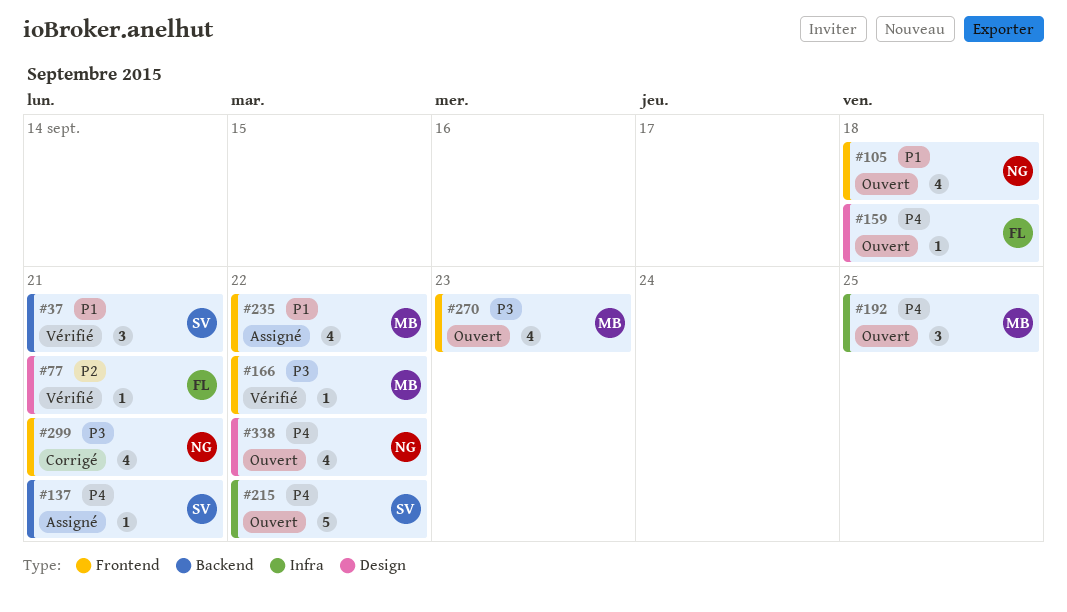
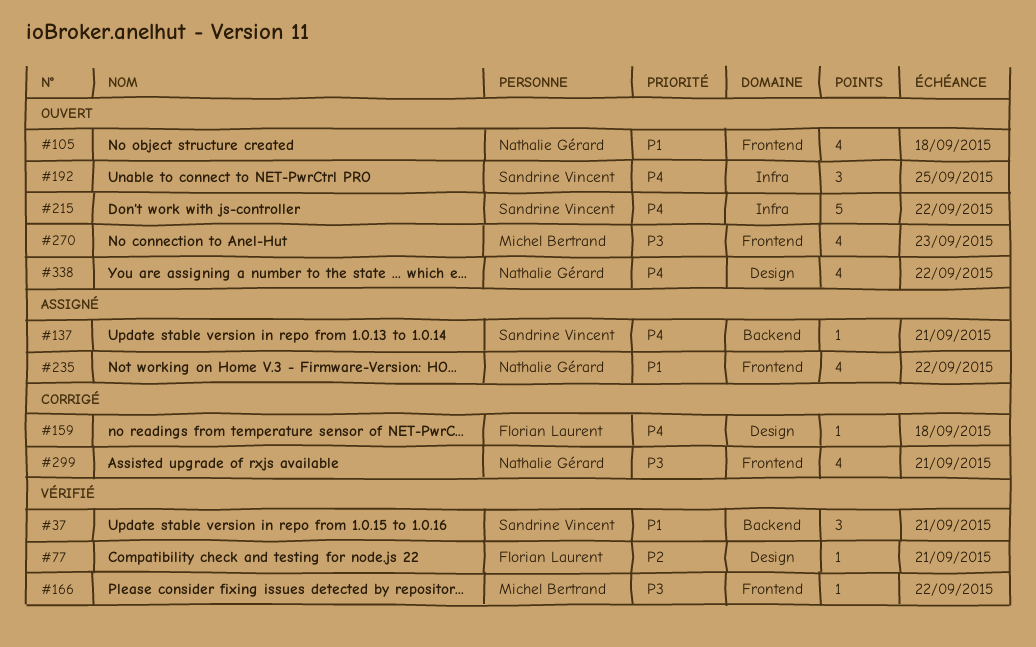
#159, status: Ouvert -> Corrigé
#192, owner: Michel Bertrand -> Sandrine Vincent
#235, owner: Michel Bertrand -> Nathalie Gérard

